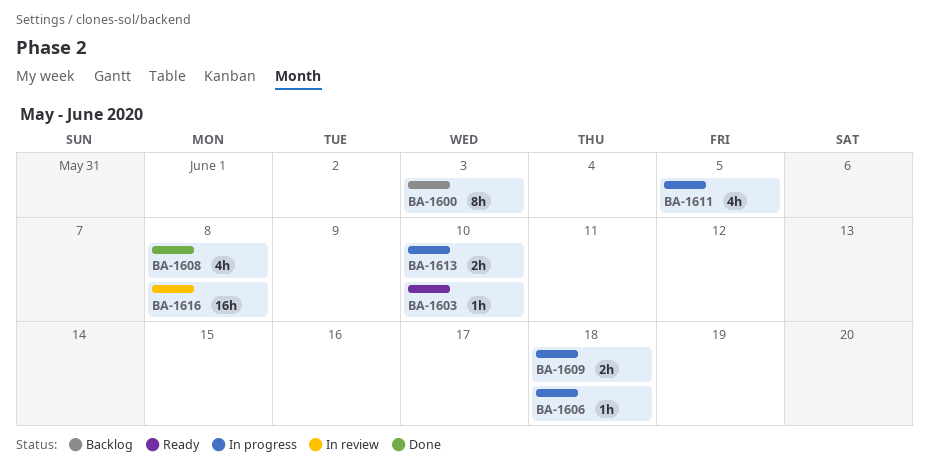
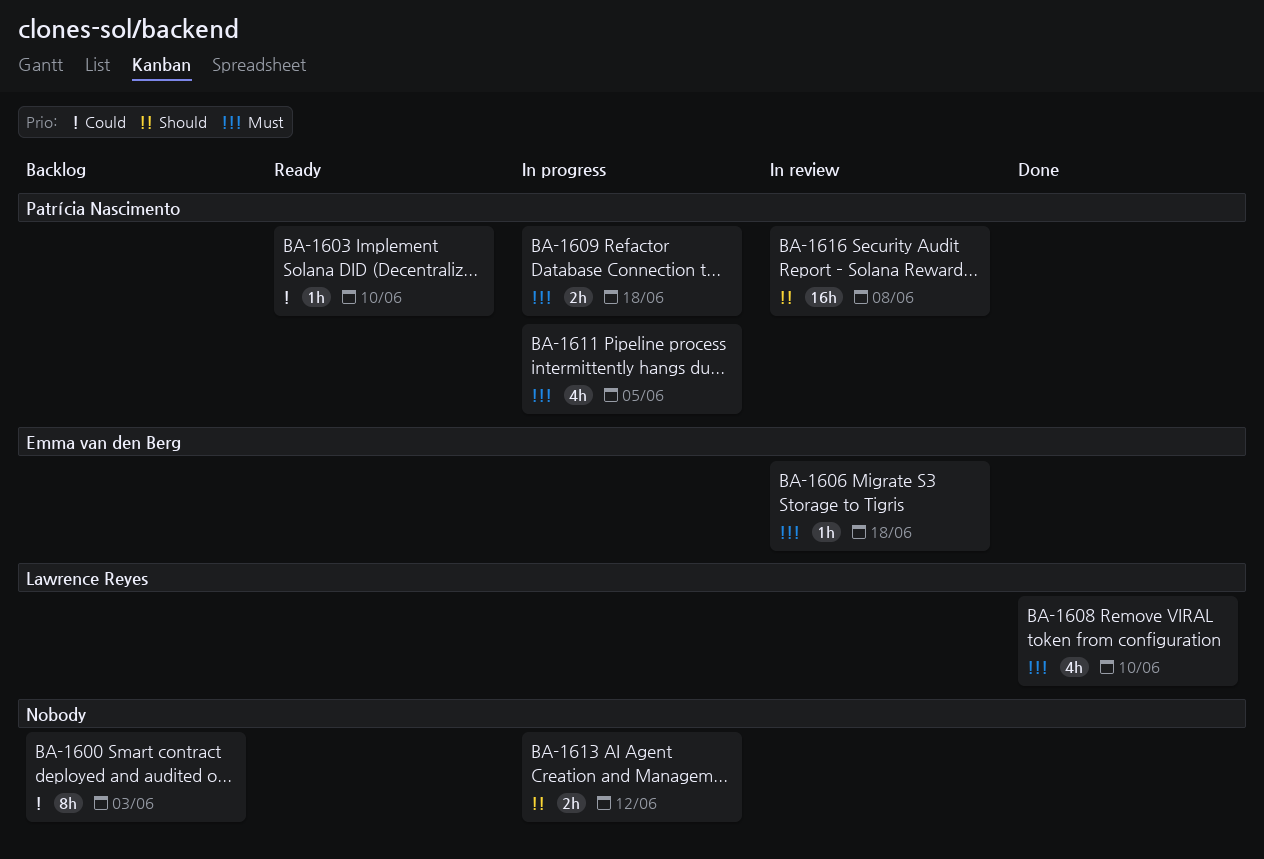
BA-1606, status: In progress -> In review
BA-1608, due: Jun 8 -> Jun 10
BA-1613, due: Jun 10 -> Jun 12

